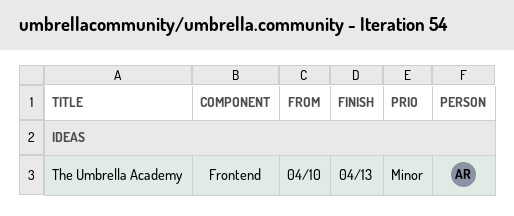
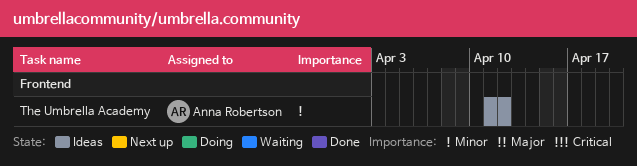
The Umbrella Academy, start: Apr 10 -> Apr 11
The Umbrella Academy, due: Apr 13 -> Apr 12

